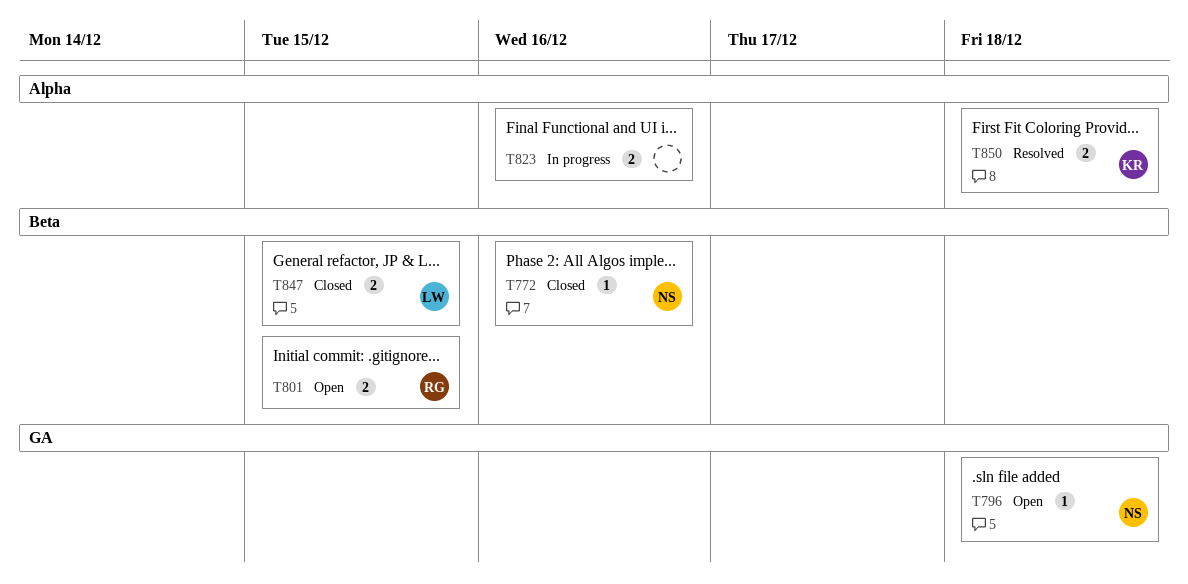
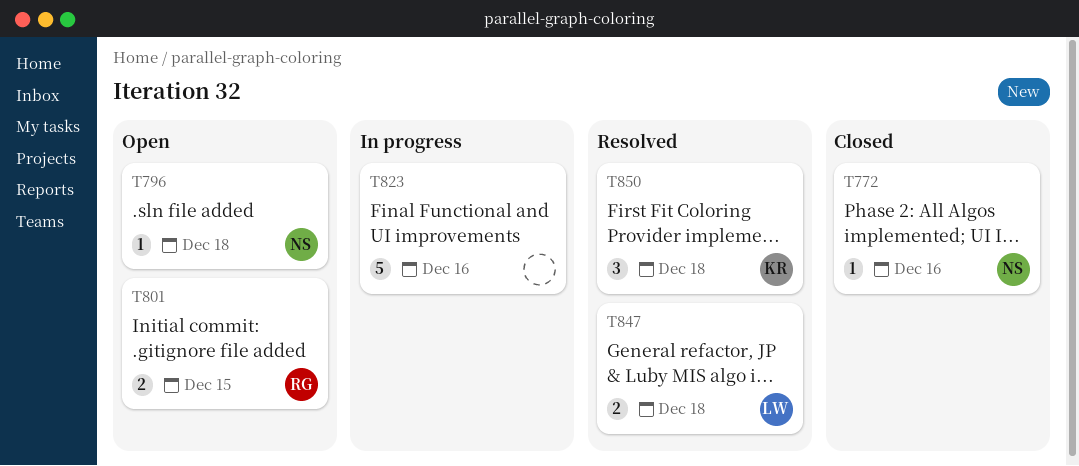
T823, estimate: 2 -> 5
T847, status: Closed -> Resolved
T847, due: Dec 15 -> Dec 18
T850, estimate: 2 -> 3

